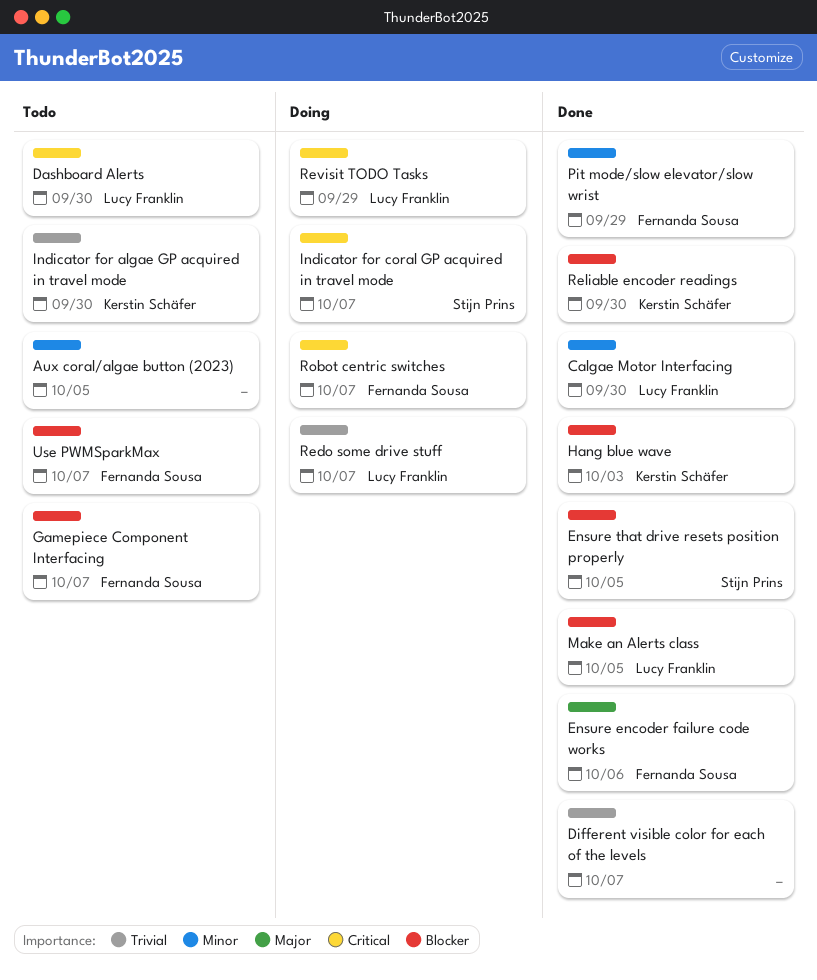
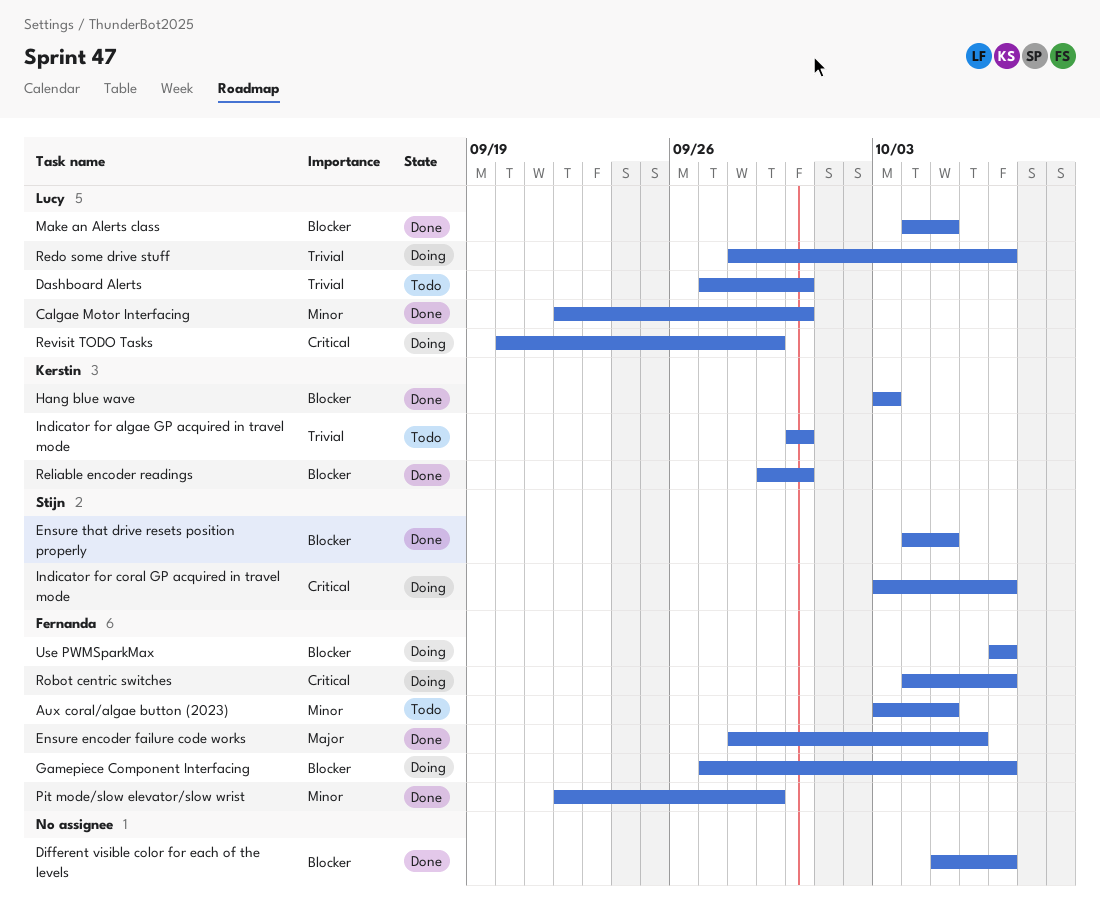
Aux coral/algae button (2023), owner: none -> Fernanda Sousa
Dashboard Alerts, priority: Critical -> Trivial
Different visible color for each of the levels, priority: Trivial -> Blocker
Gamepiece Component Interfacing, status: Todo -> Doing
Use PWMSparkMax, status: Todo -> Doing

